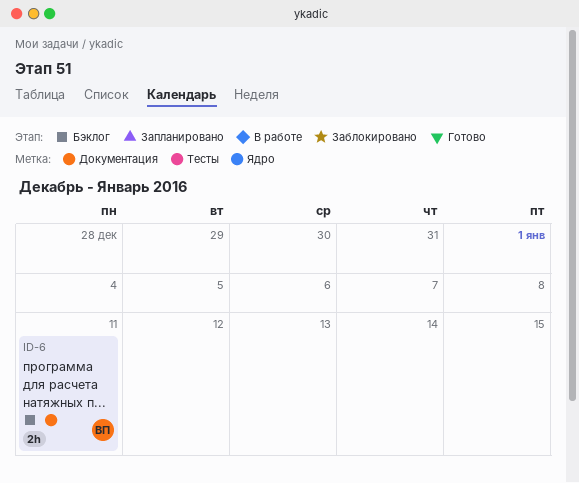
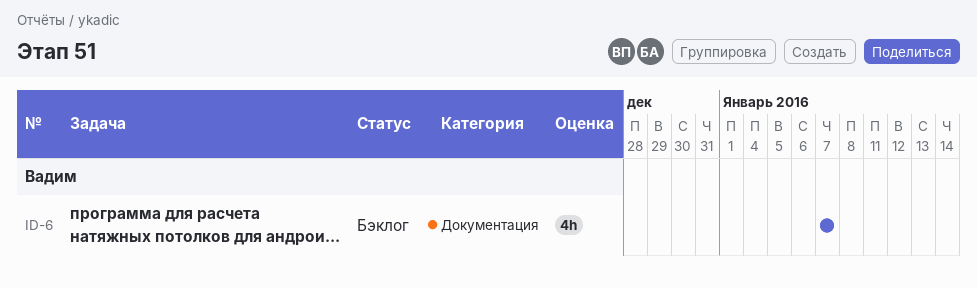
ID-6, estimate: 2h -> 4h
ID-6, due: Jan 11 -> Jan 7

